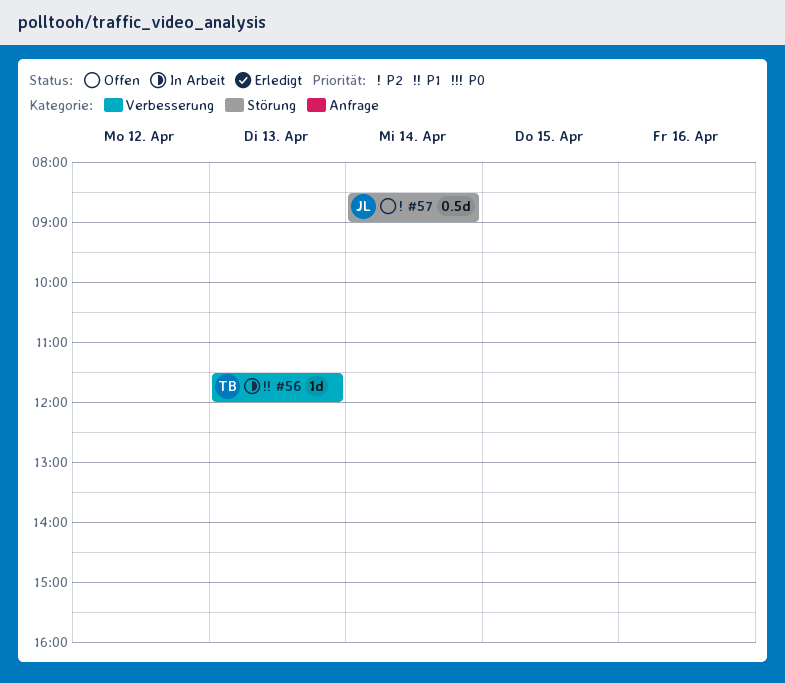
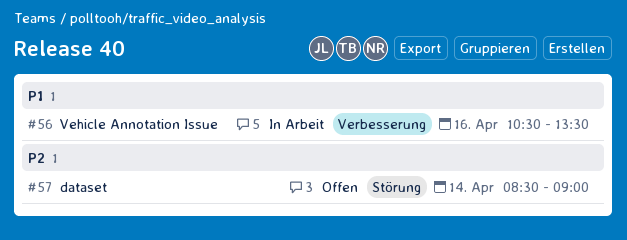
#56, day: Apr 13 -> Apr 16
#56, begins: 11:30 -> 10:30
#56, ends: 12:00 -> 13:30

